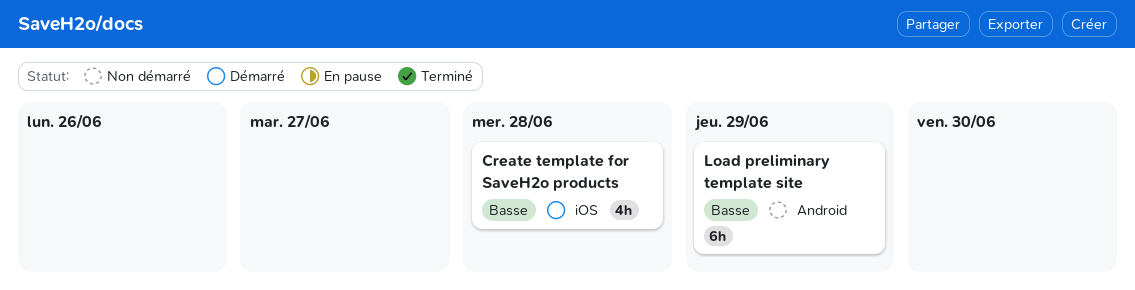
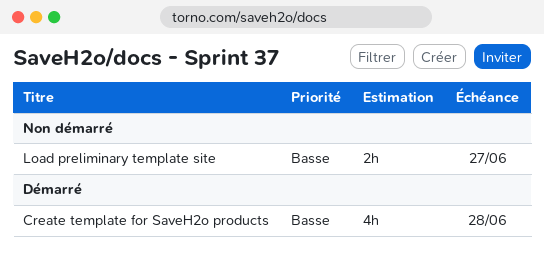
Load preliminary template site, estimate: 6h -> 2h
Load preliminary template site, due: Jun 29 -> Jun 27

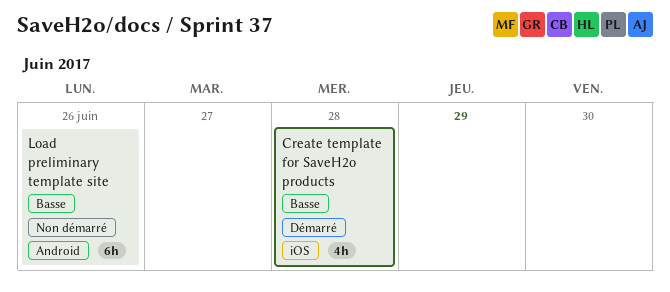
Load preliminary template site, estimate: 2h -> 6h
Load preliminary template site, due: Jun 27 -> Jun 26

